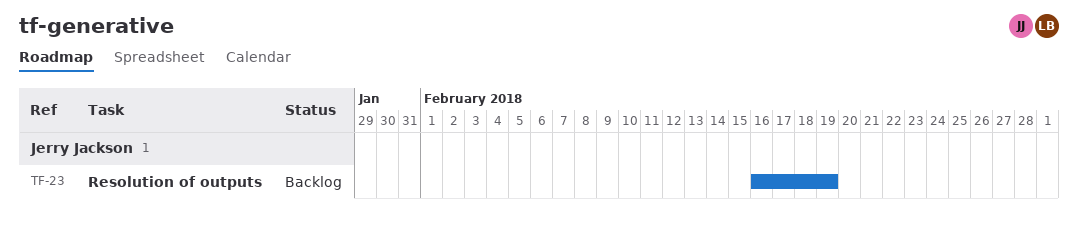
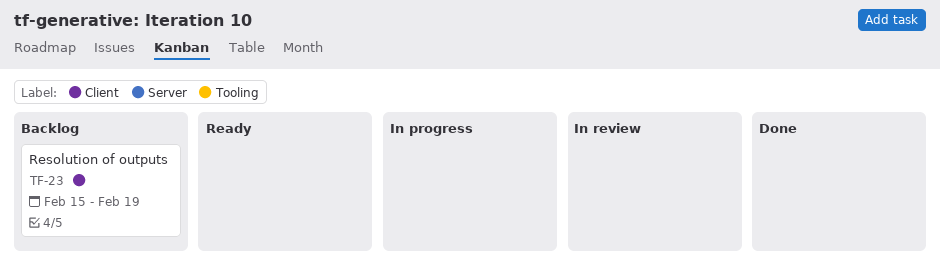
TF-23, start: Feb 16 -> Feb 15

